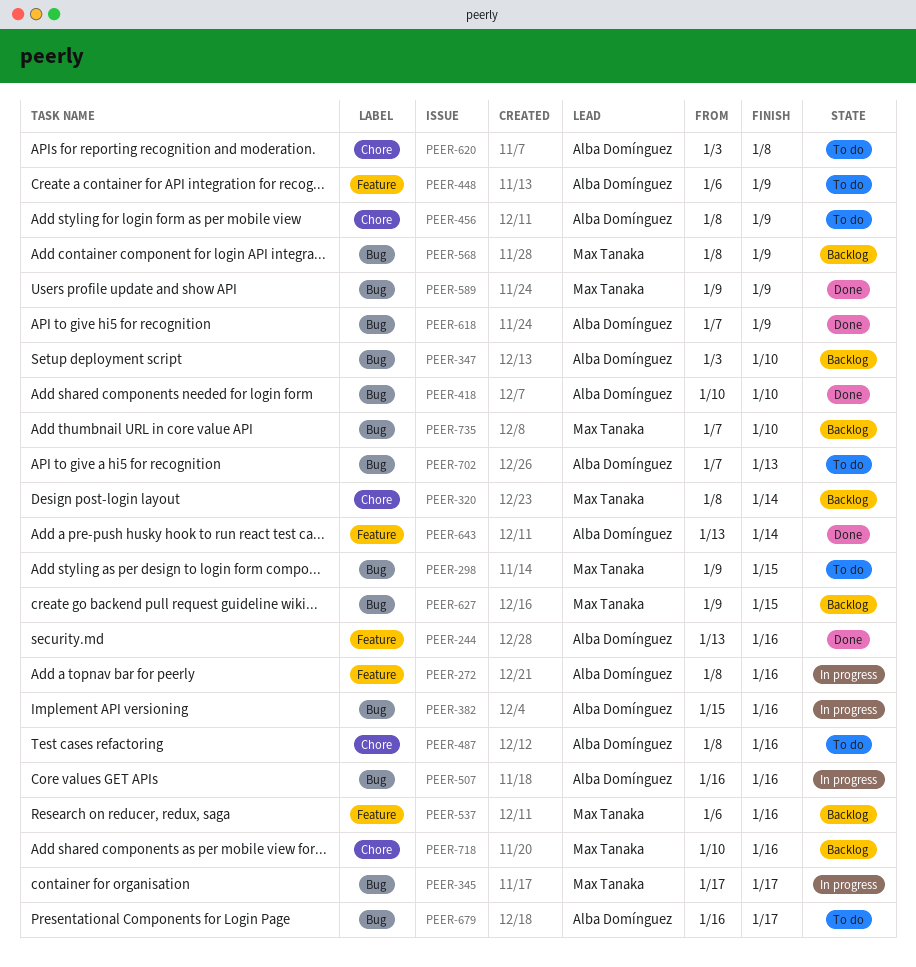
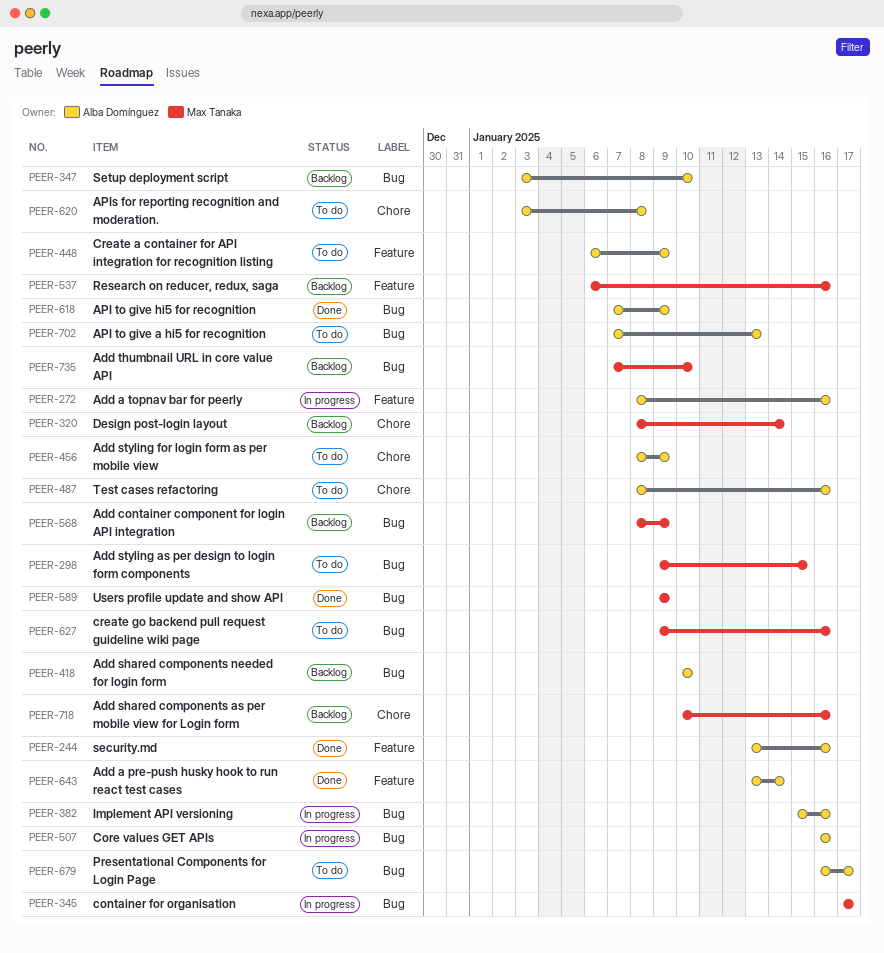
PEER-418, status: Done -> Backlog
PEER-627, status: Backlog -> To do
PEER-627, due: Jan 15 -> Jan 16

